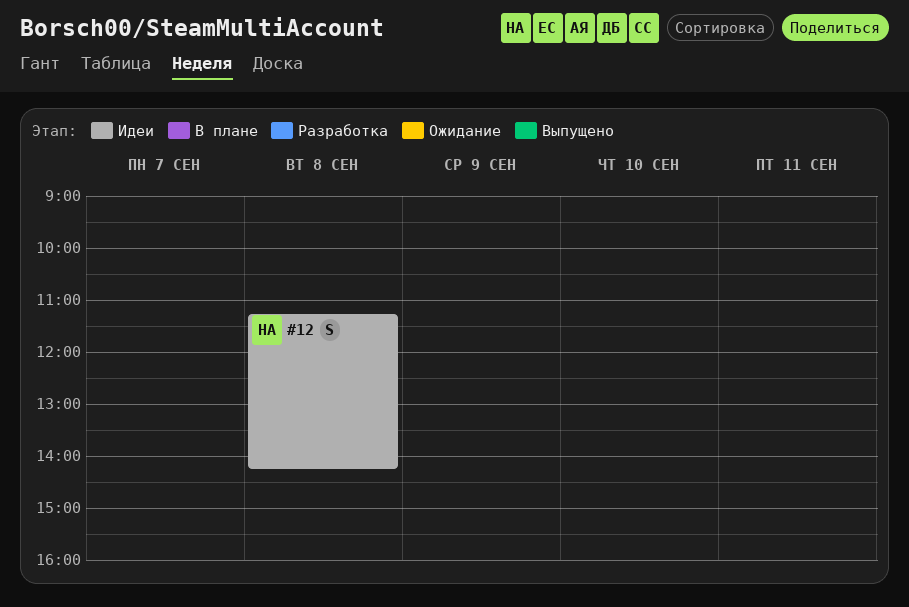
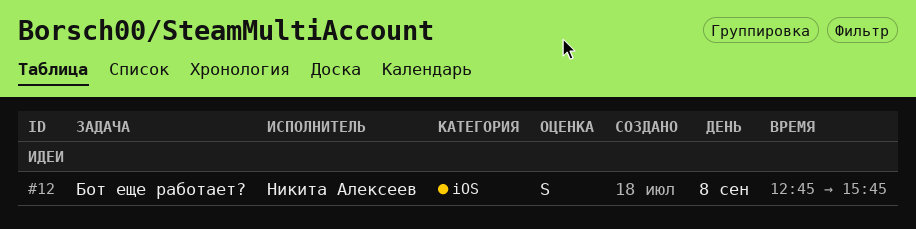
#12, begins: 11:15 -> 12:45
#12, ends: 14:15 -> 15:45

